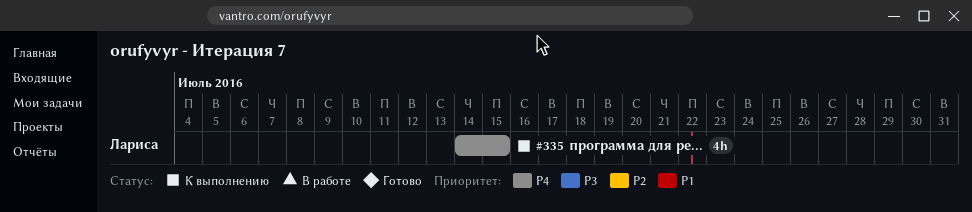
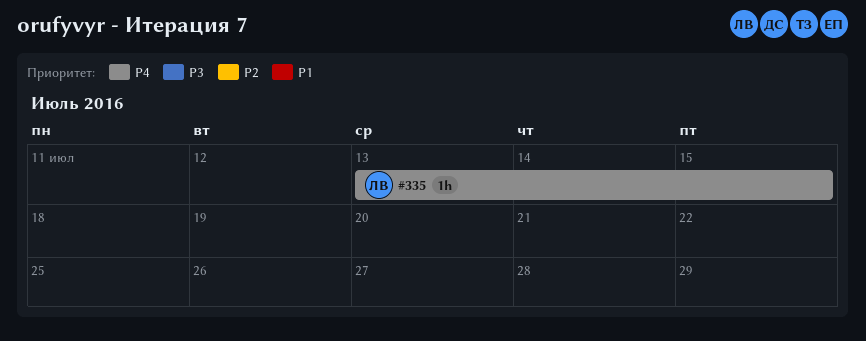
#335, estimate: 4h -> 1h
#335, start: Jul 14 -> Jul 13

